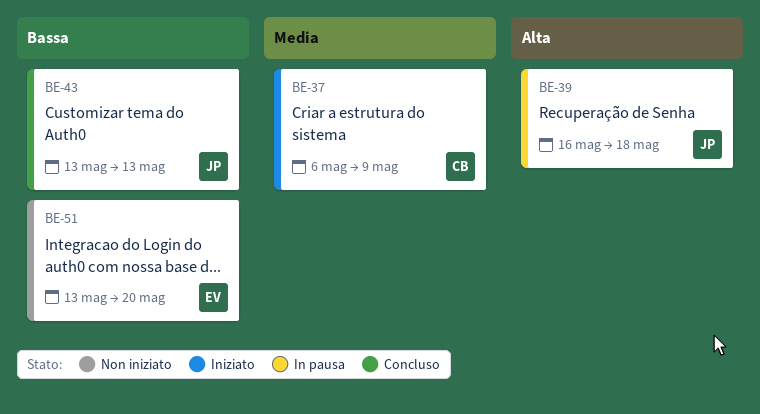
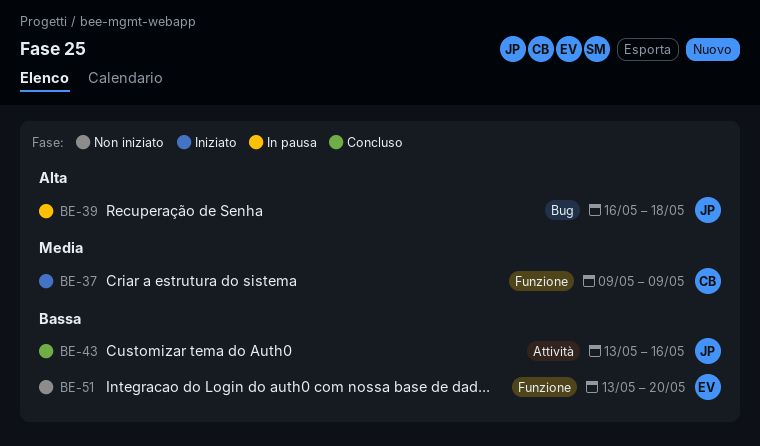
BE-37, start: May 6 -> May 9
BE-43, due: May 13 -> May 16

